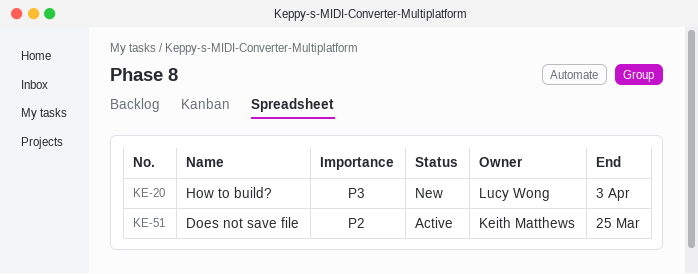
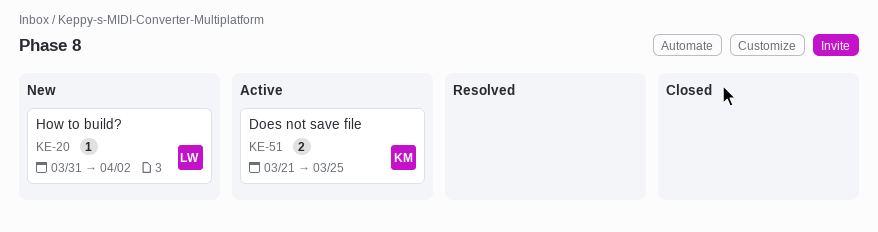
KE-20, due: Apr 3 -> Apr 2

